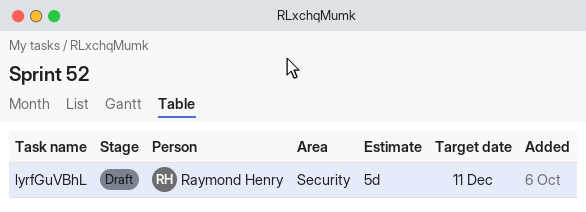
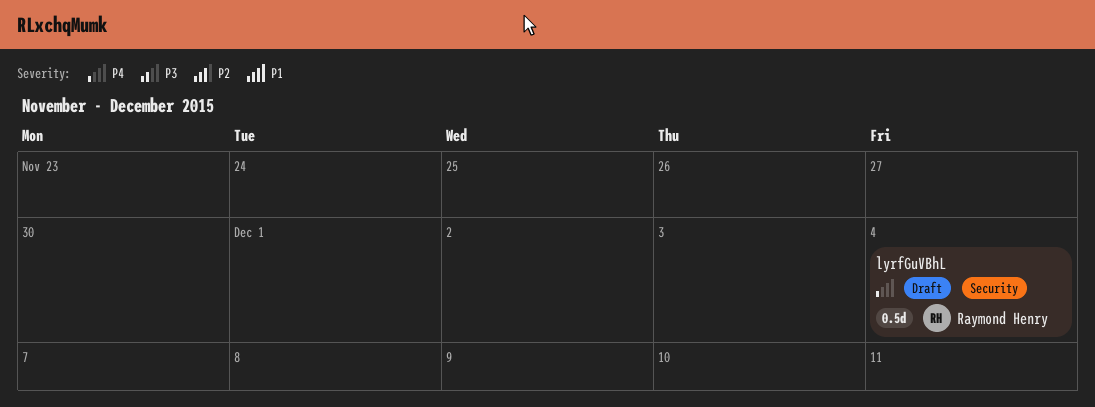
lyrfGuVBhL, estimate: 5d -> 0.5d
lyrfGuVBhL, due: Dec 11 -> Dec 4

